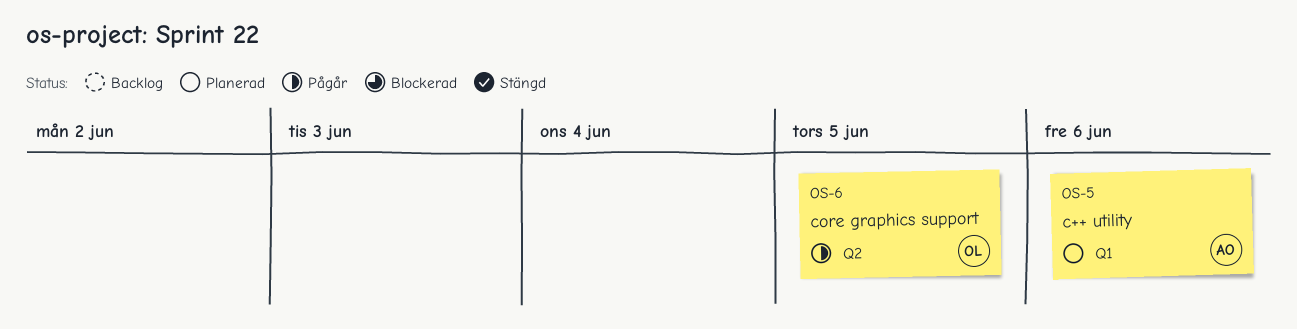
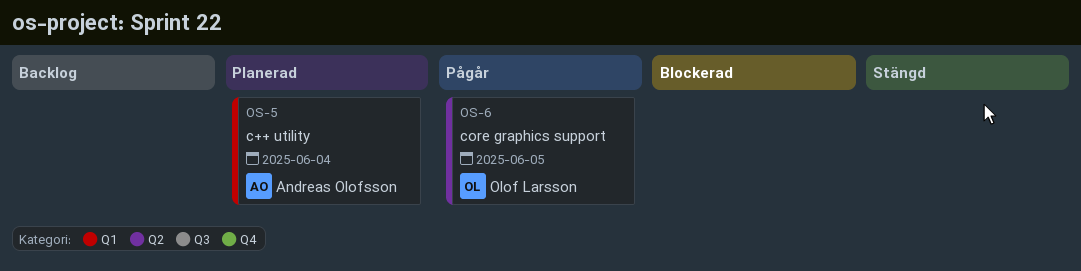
OS-5, due: Jun 6 -> Jun 4

